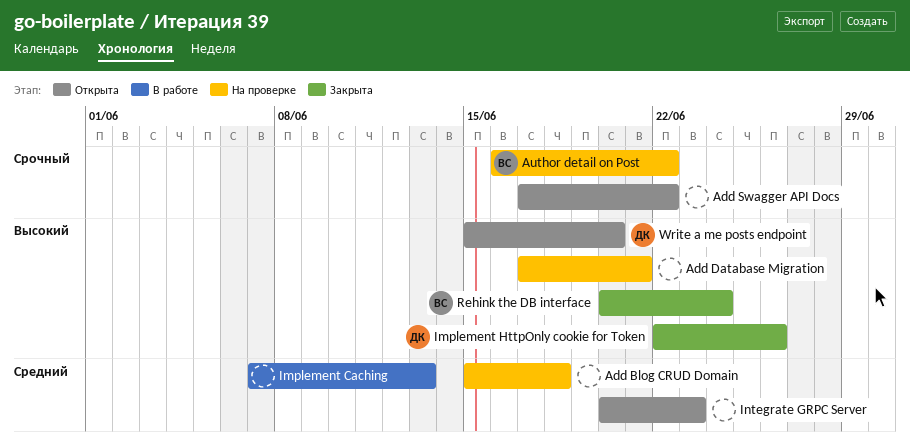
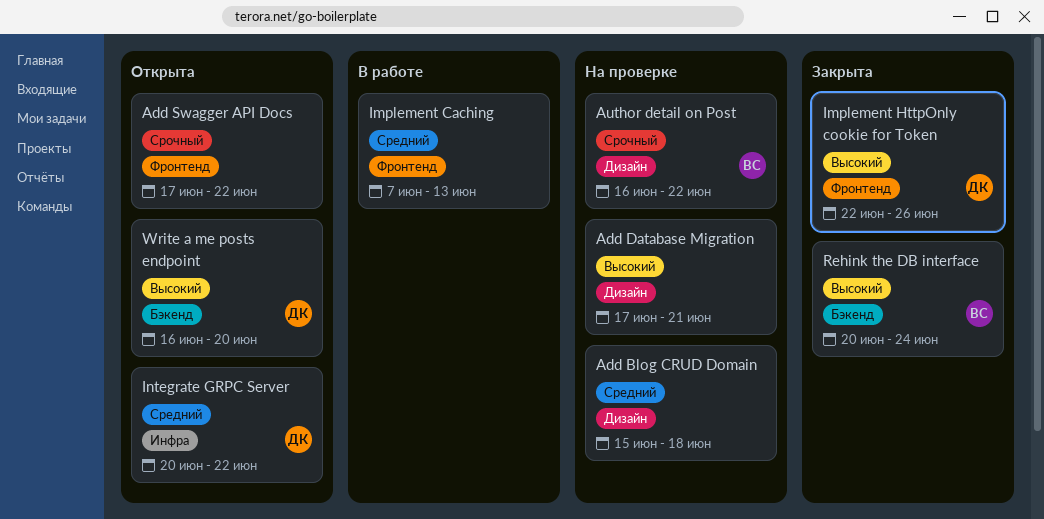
Integrate GRPC Server, owner: none -> ДК
Integrate GRPC Server, due: Jun 23 -> Jun 22
Write a me posts endpoint, start: Jun 15 -> Jun 16

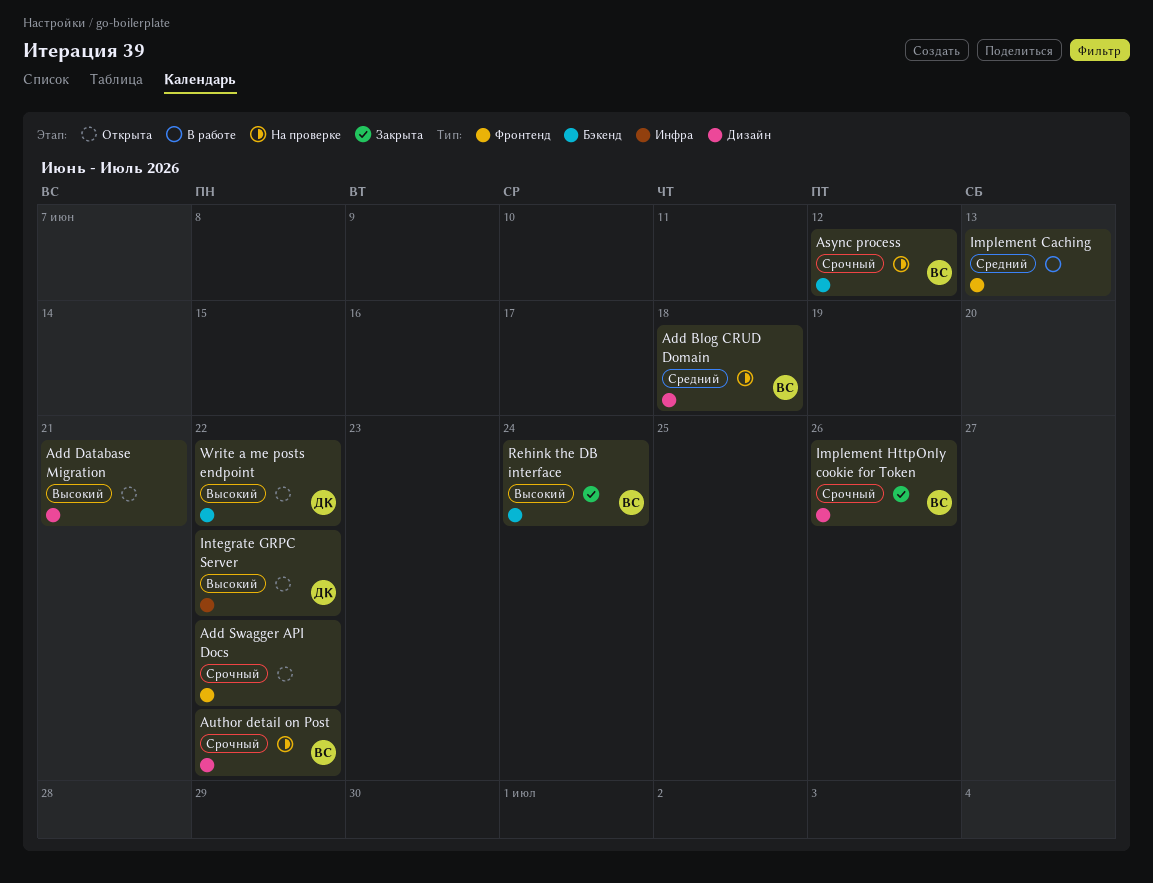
Add Blog CRUD Domain, owner: none -> ВС
Add Database Migration, status: На проверке -> Открыта
Async process: none -> present
Implement HttpOnly cookie for Token, owner: ДК -> ВС
Implement HttpOnly cookie for Token, priority: Высокий -> Срочный
Implement HttpOnly cookie for Token, label: Фронтенд -> Дизайн
Integrate GRPC Server, priority: Средний -> Высокий
Write a me posts endpoint, due: Jun 20 -> Jun 22

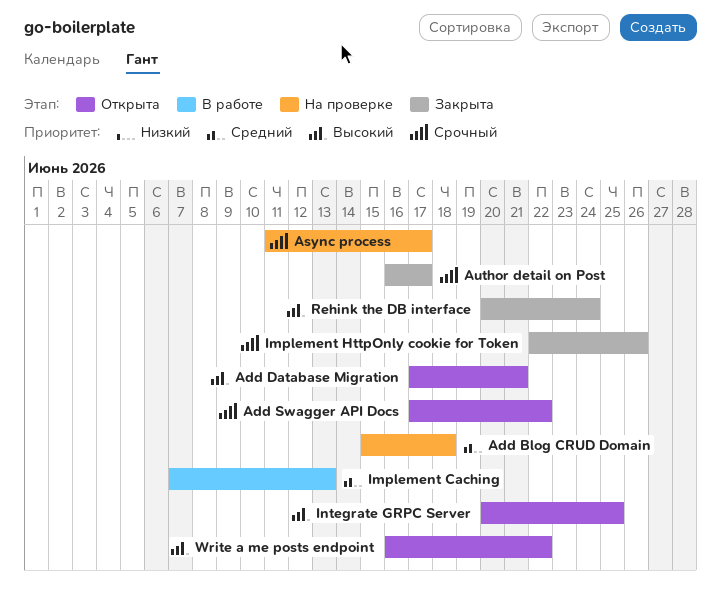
Async process, due: Jun 12 -> Jun 17
Author detail on Post, status: На проверке -> Закрыта
Author detail on Post, due: Jun 22 -> Jun 17
Integrate GRPC Server, due: Jun 22 -> Jun 25

